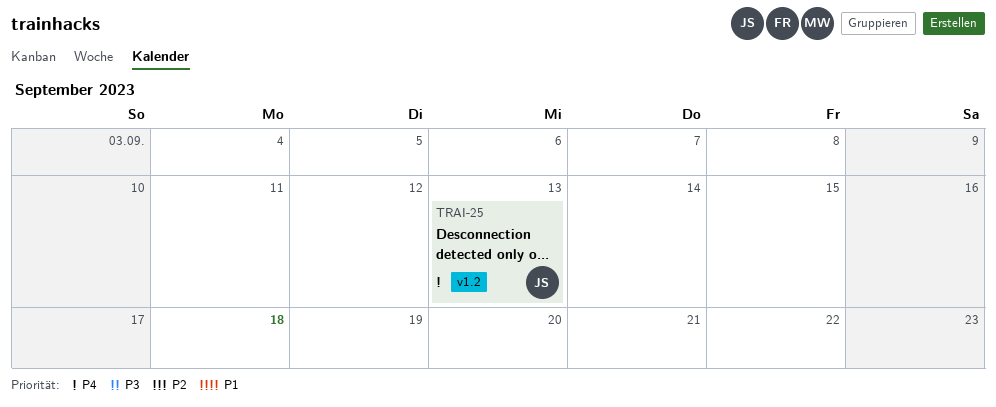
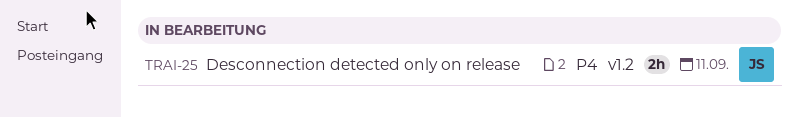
TRAI-25, due: Sep 13 -> Sep 11

